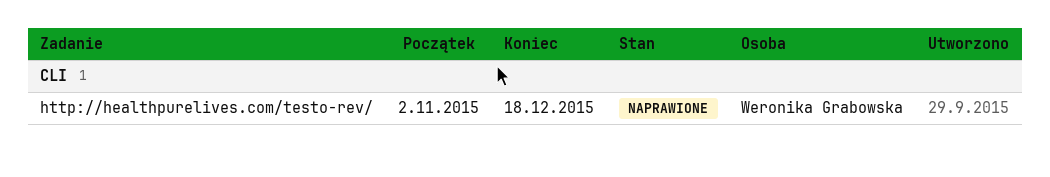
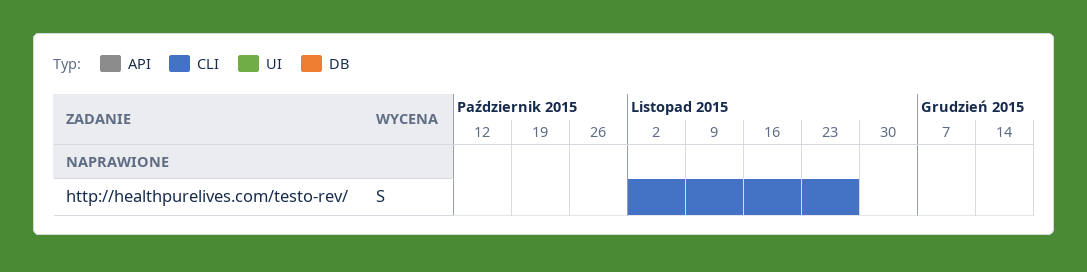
http://healthpurelives.com/testo-rev/, due: Dec 18 -> Nov 27

